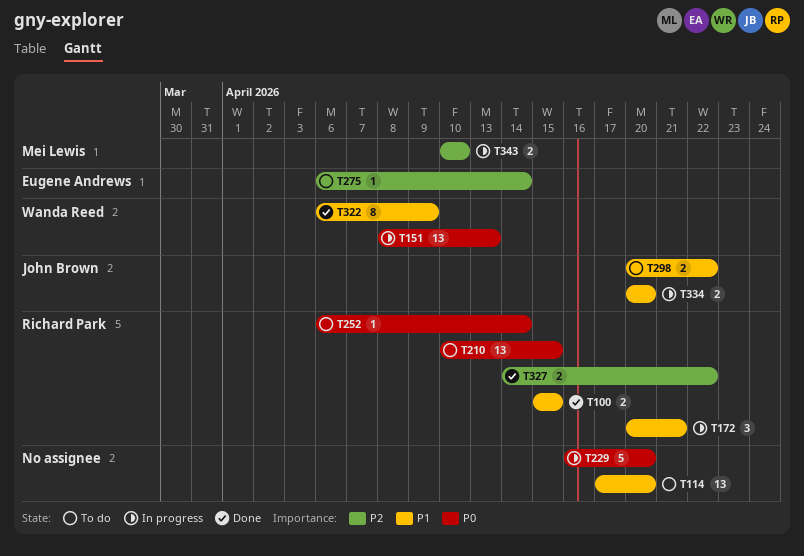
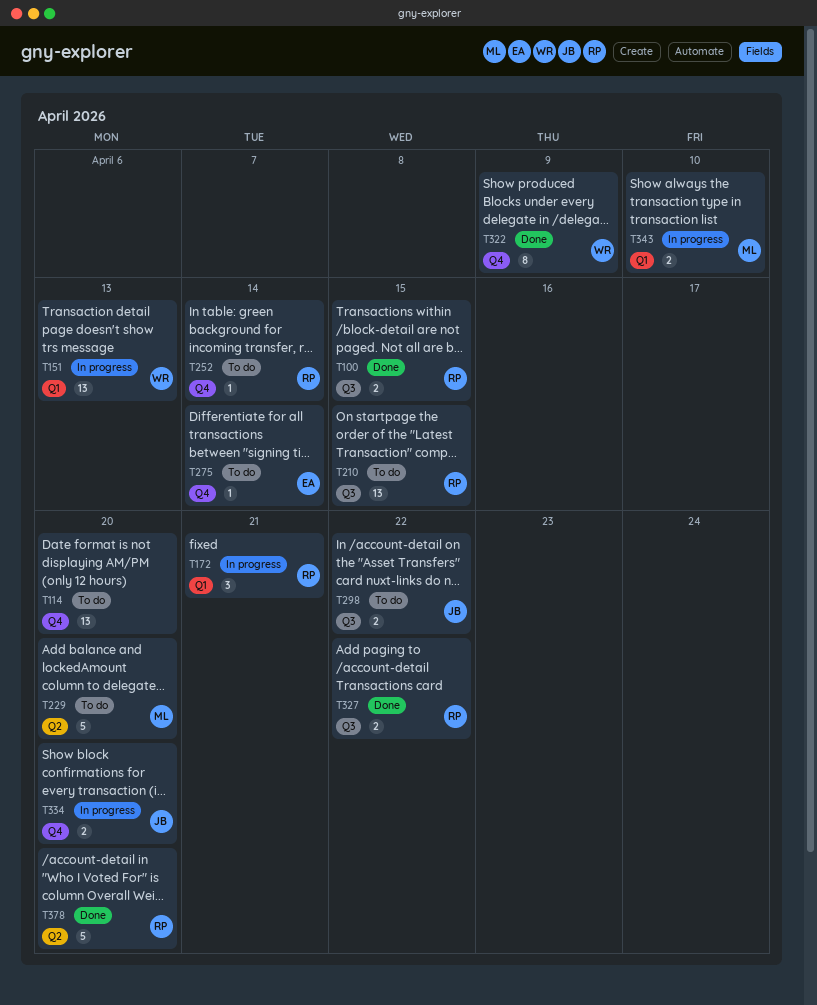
T229, status: In progress -> To do
T229, owner: none -> Mei Lewis
T378: none -> present

